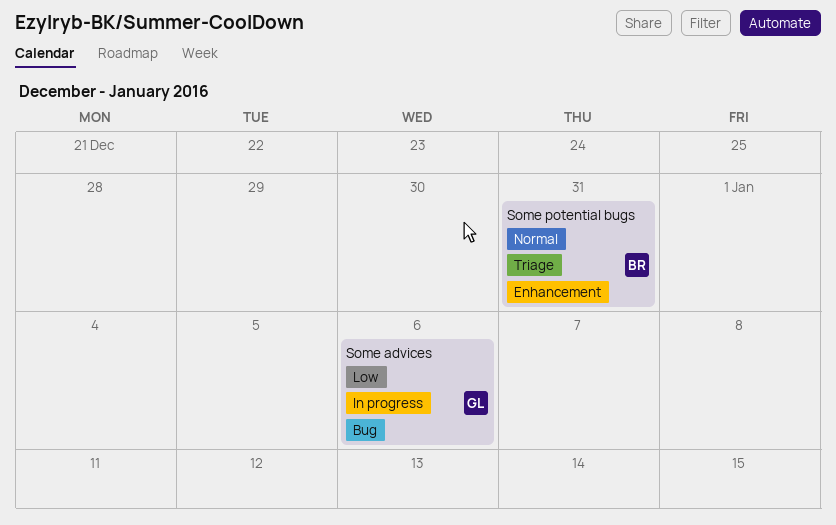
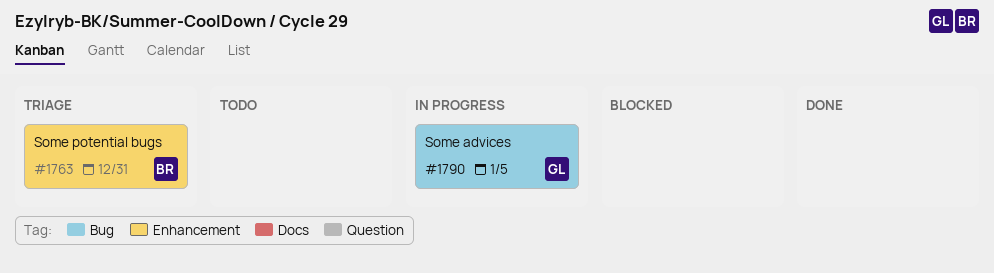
Some advices, due: Jan 6 -> Jan 5

